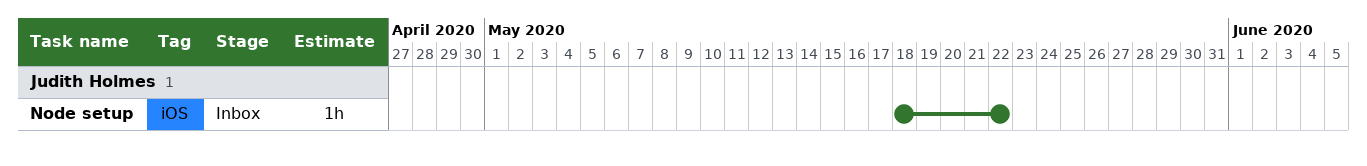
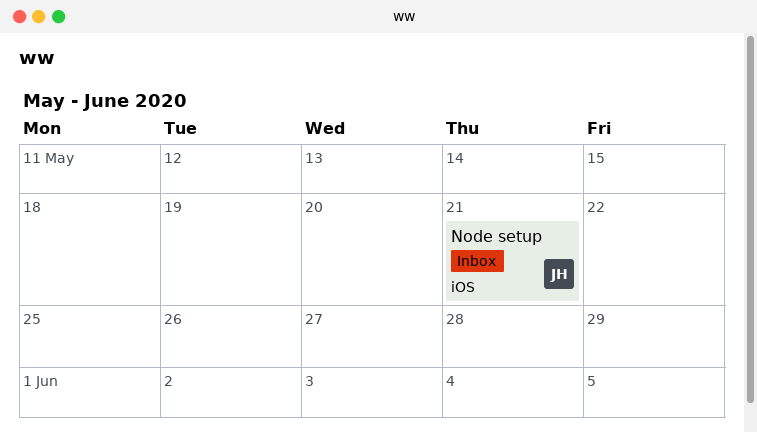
Node setup, due: May 22 -> May 21

